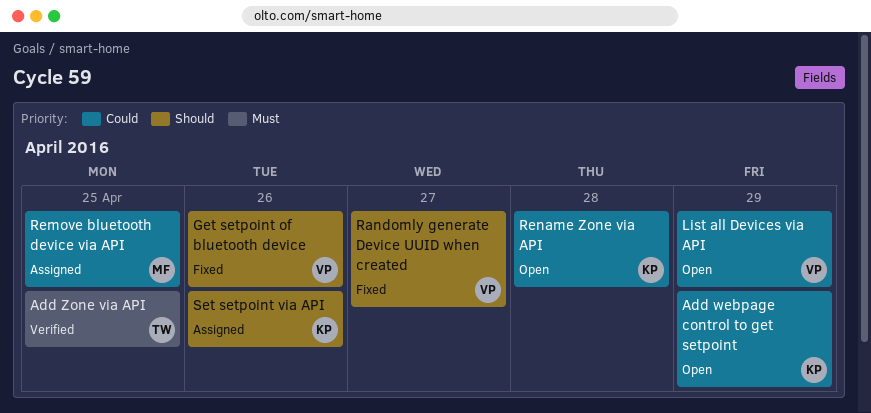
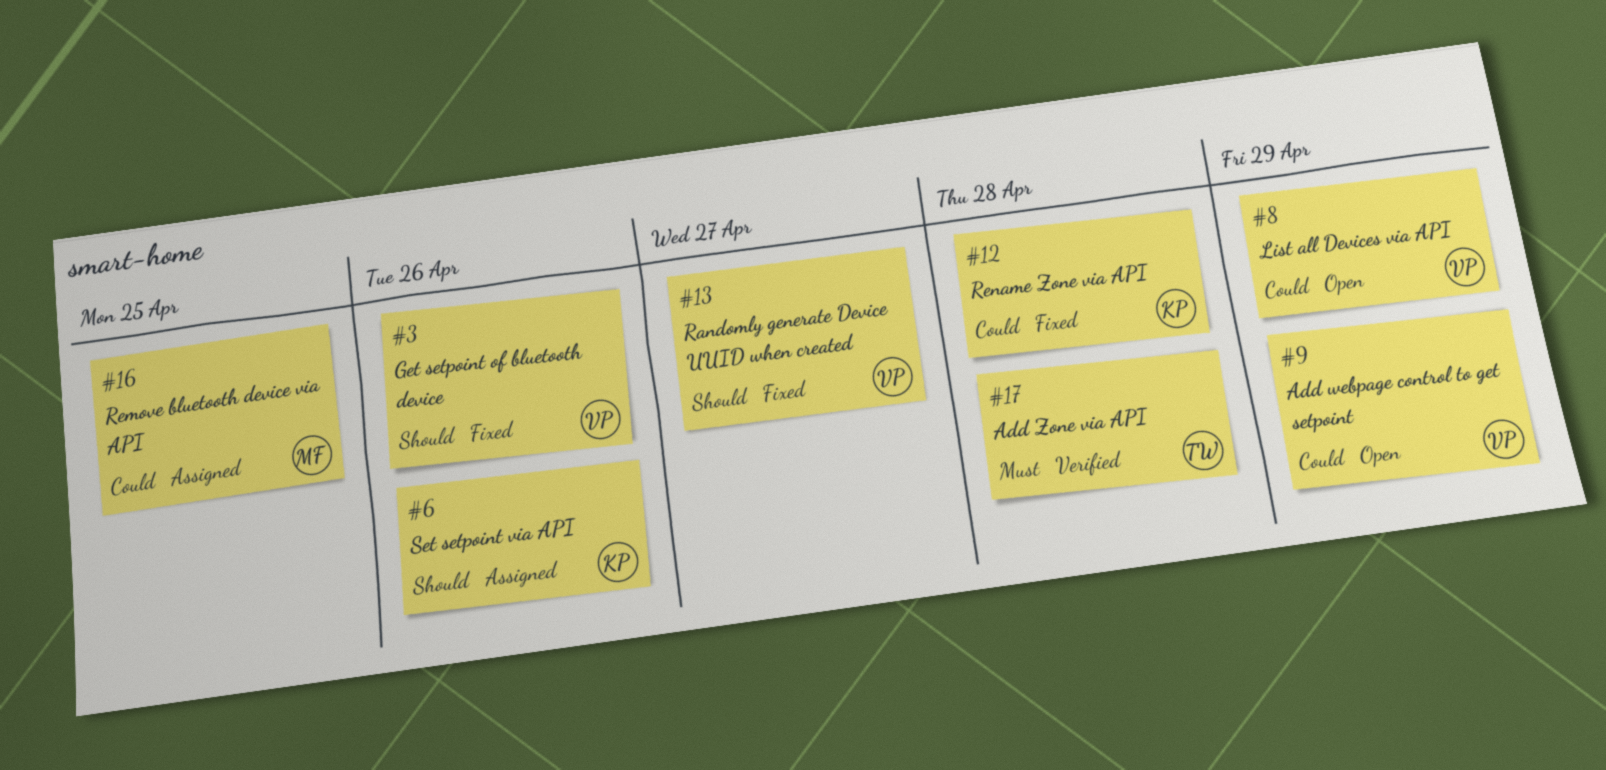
Add webpage control to get setpoint, owner: KP -> VP
Add Zone via API, due: Apr 25 -> Apr 28
Rename Zone via API, status: Open -> Fixed

